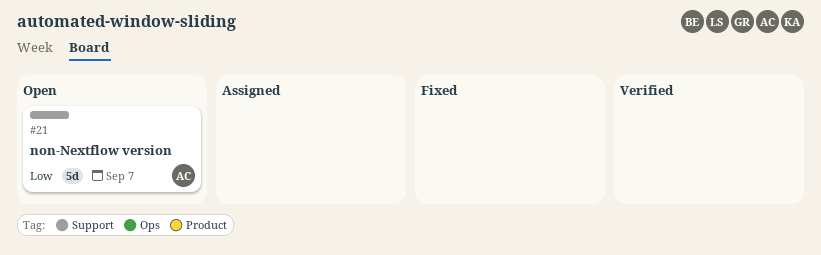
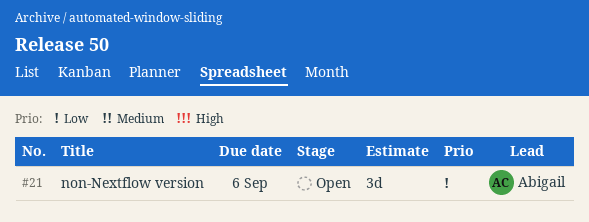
#21, estimate: 5d -> 3d
#21, due: Sep 7 -> Sep 6

